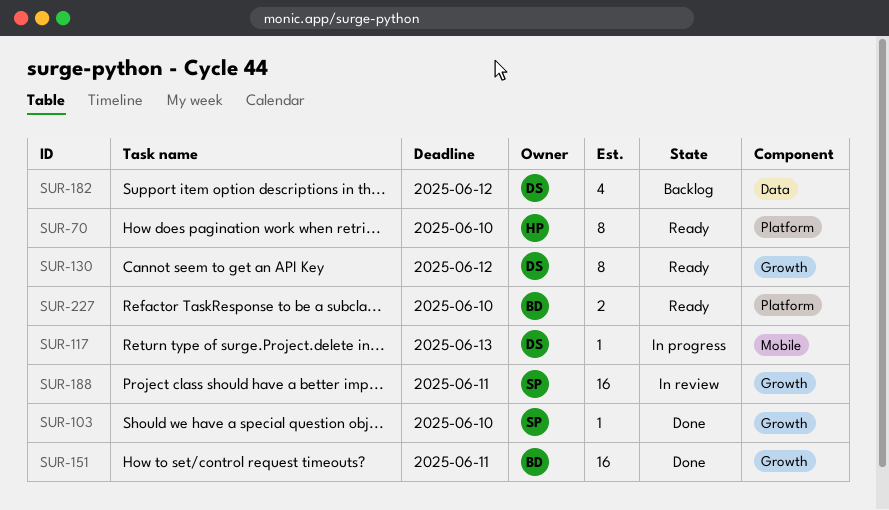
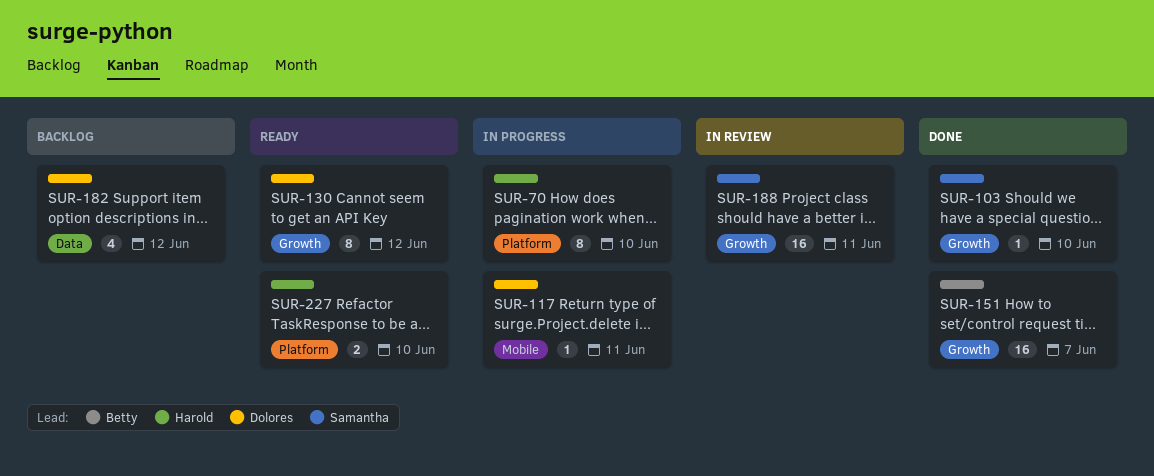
SUR-70, status: Ready -> In progress
SUR-117, due: Jun 13 -> Jun 11
SUR-151, due: Jun 11 -> Jun 7
SUR-227, owner: Betty -> Harold

